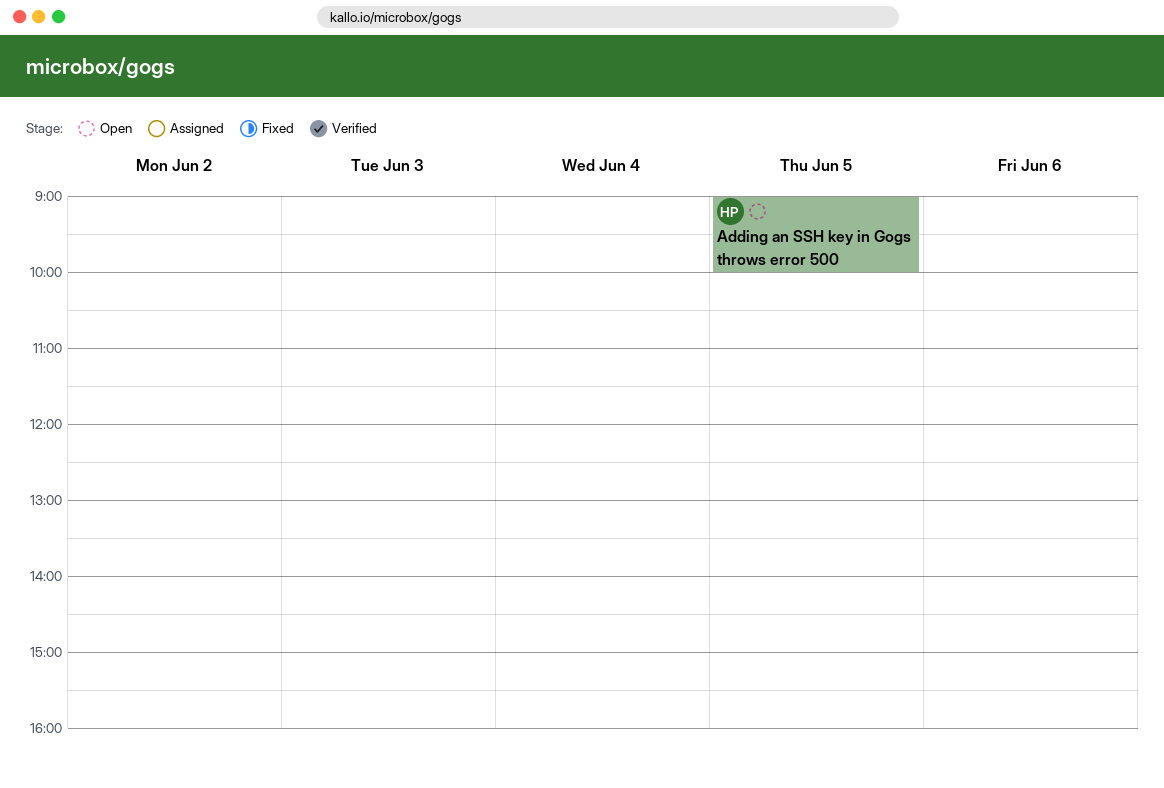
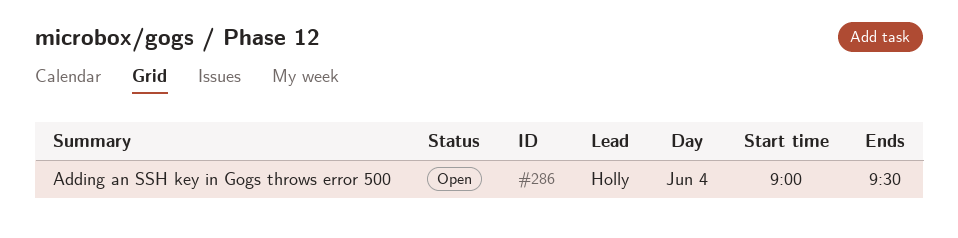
Adding an SSH key in Gogs throws error 500, day: Jun 5 -> Jun 4
Adding an SSH key in Gogs throws error 500, ends: 10:00 -> 09:30

